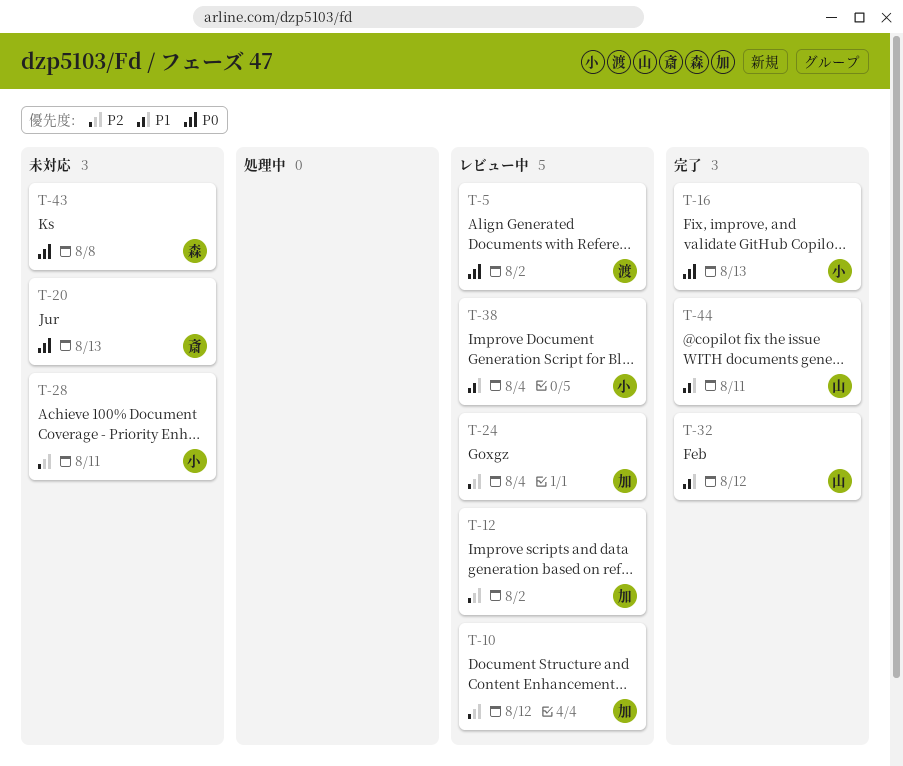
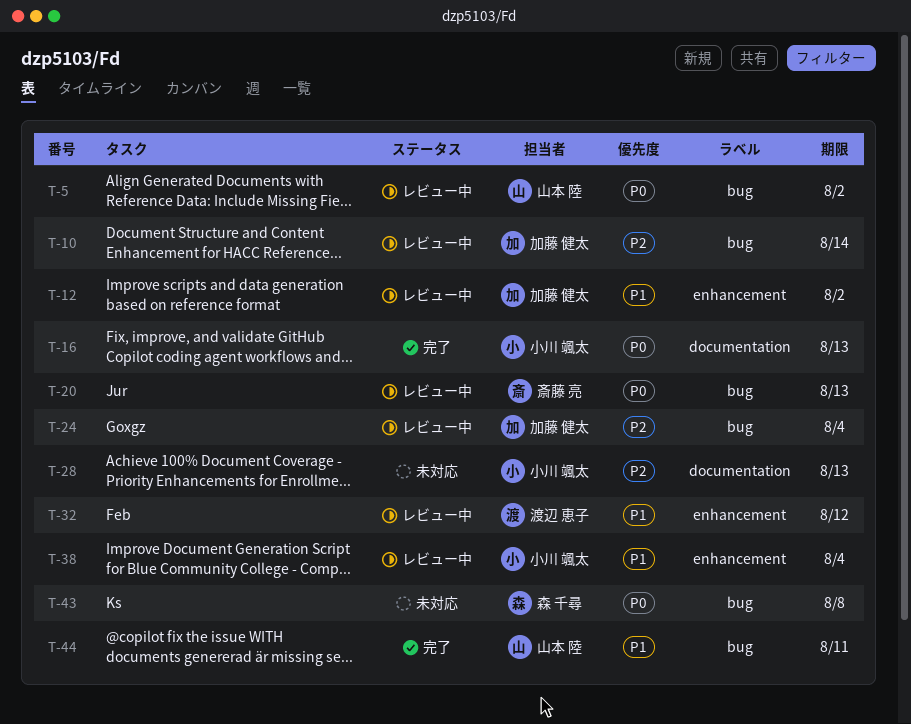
T-5, owner: 渡辺 恵子 -> 山本 陸
T-10, due: Aug 12 -> Aug 14
T-12, priority: P2 -> P1
T-20, status: 未対応 -> レビュー中
T-28, due: Aug 11 -> Aug 13
T-32, status: 完了 -> レビュー中
T-32, owner: 山本 陸 -> 渡辺 恵子

